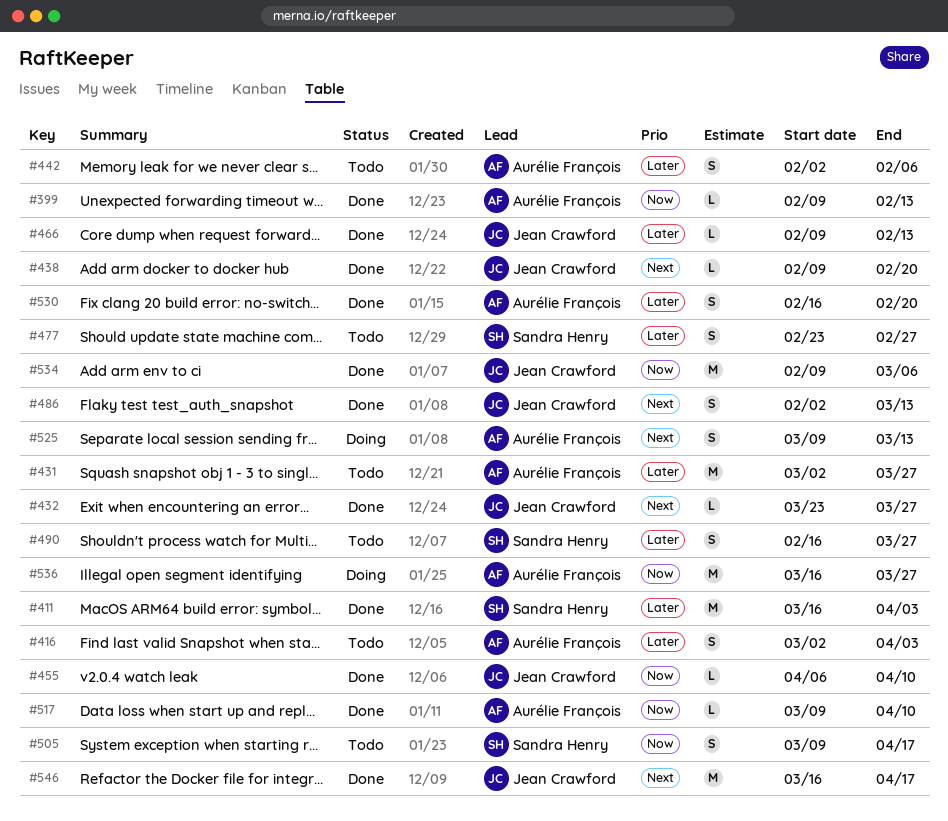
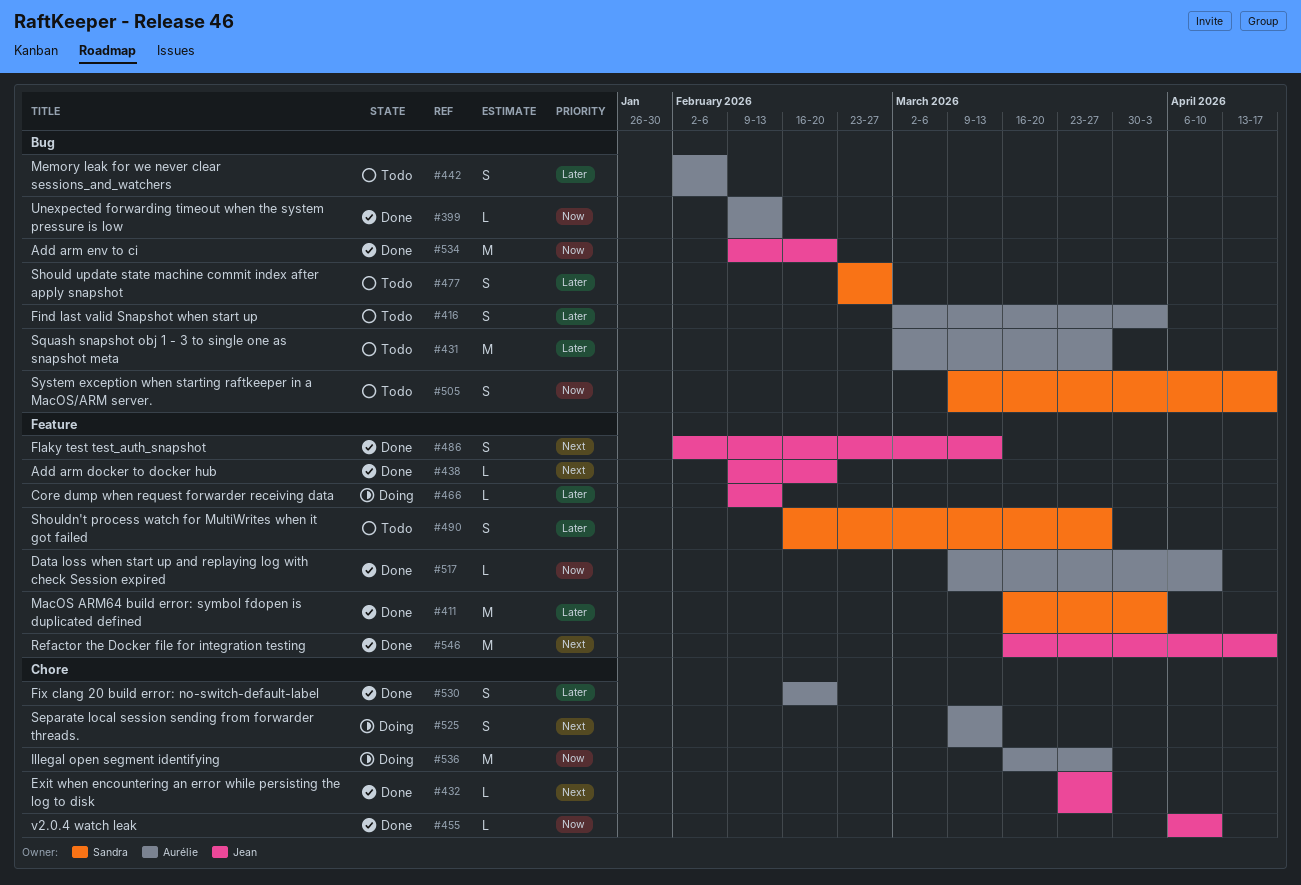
#466, status: Done -> Doing
#534, due: Mar 6 -> Feb 20

